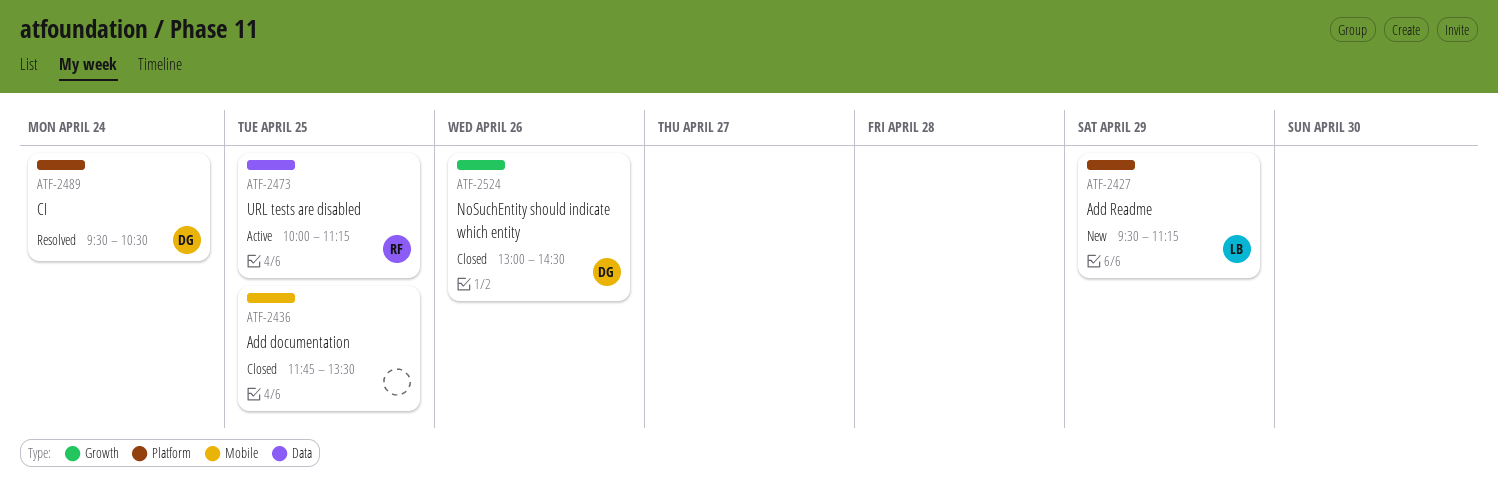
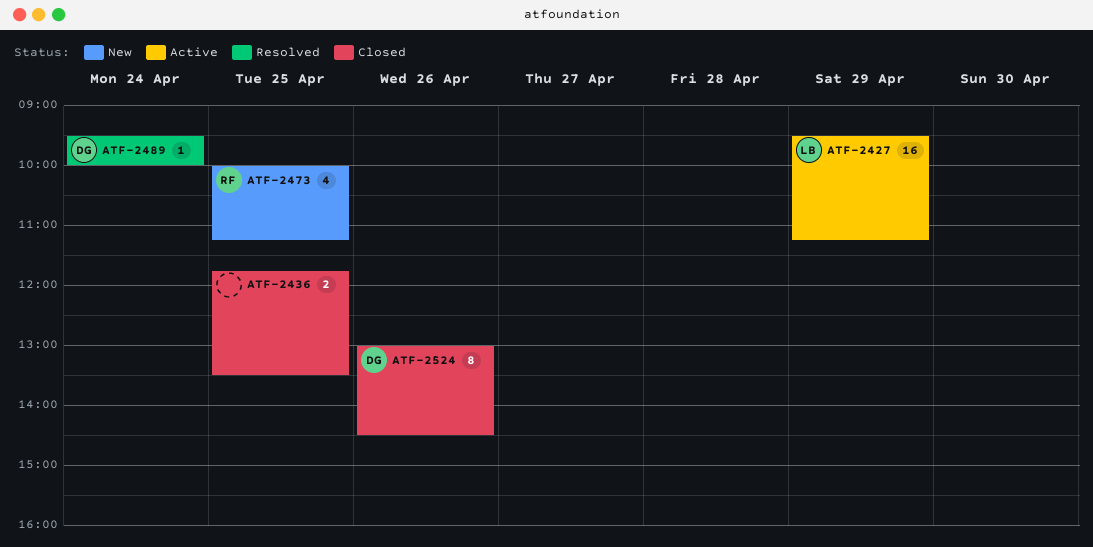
ATF-2427, status: New -> Active
ATF-2473, status: Active -> New
ATF-2489, ends: 10:30 -> 10:00

